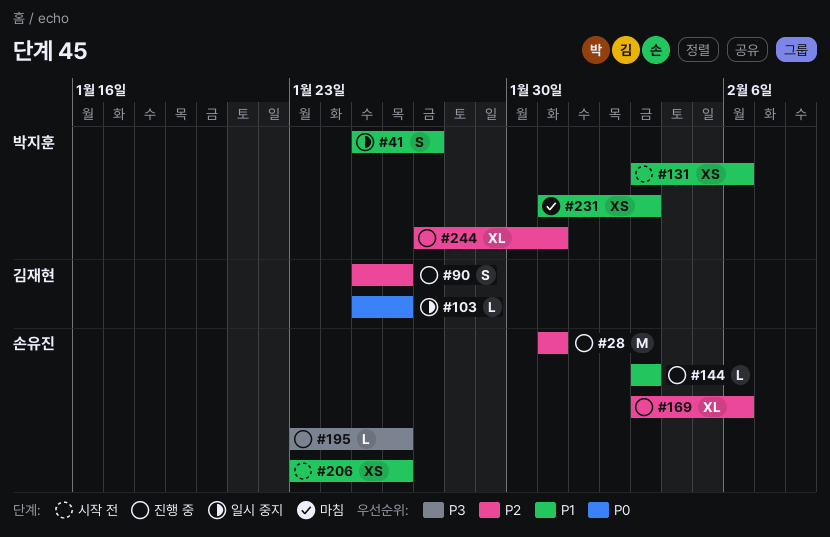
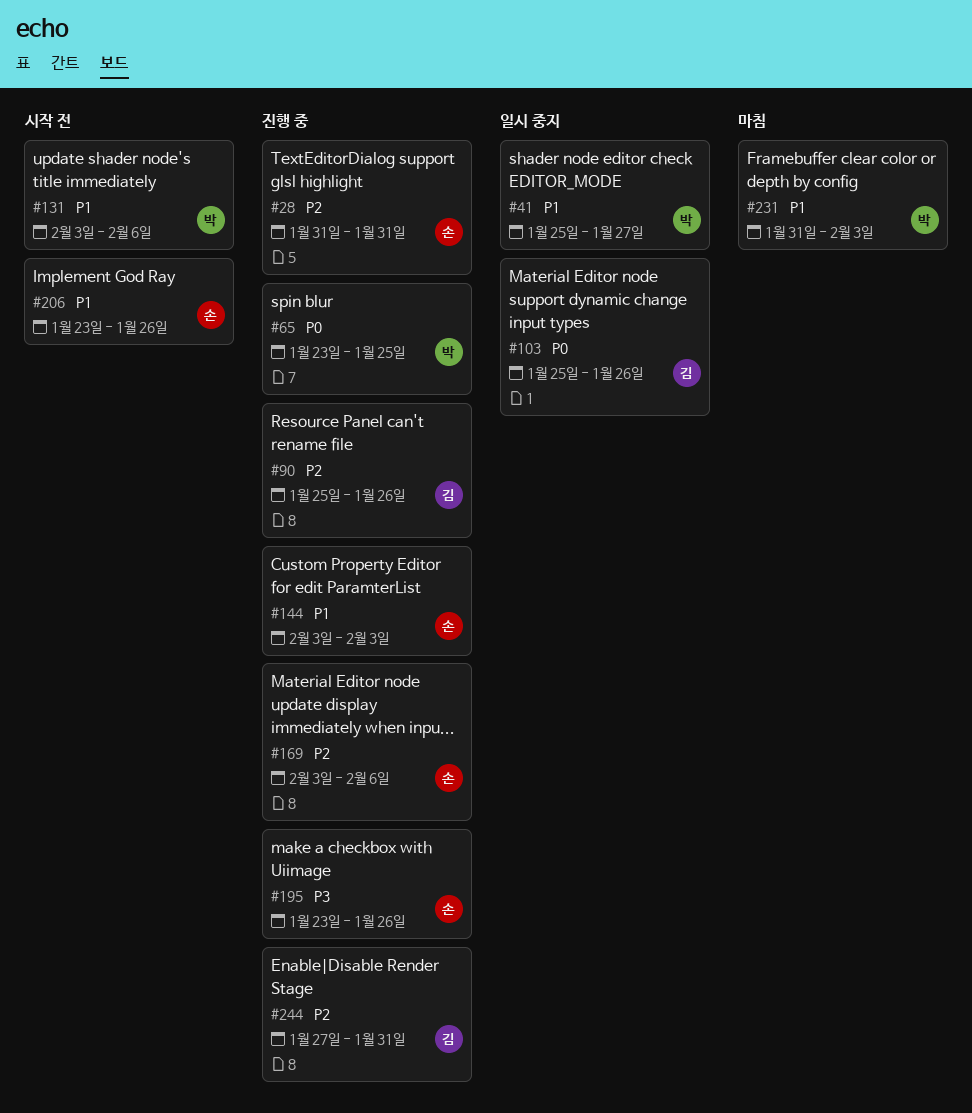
#65: none -> present
#244, owner: 박지훈 -> 김재현

